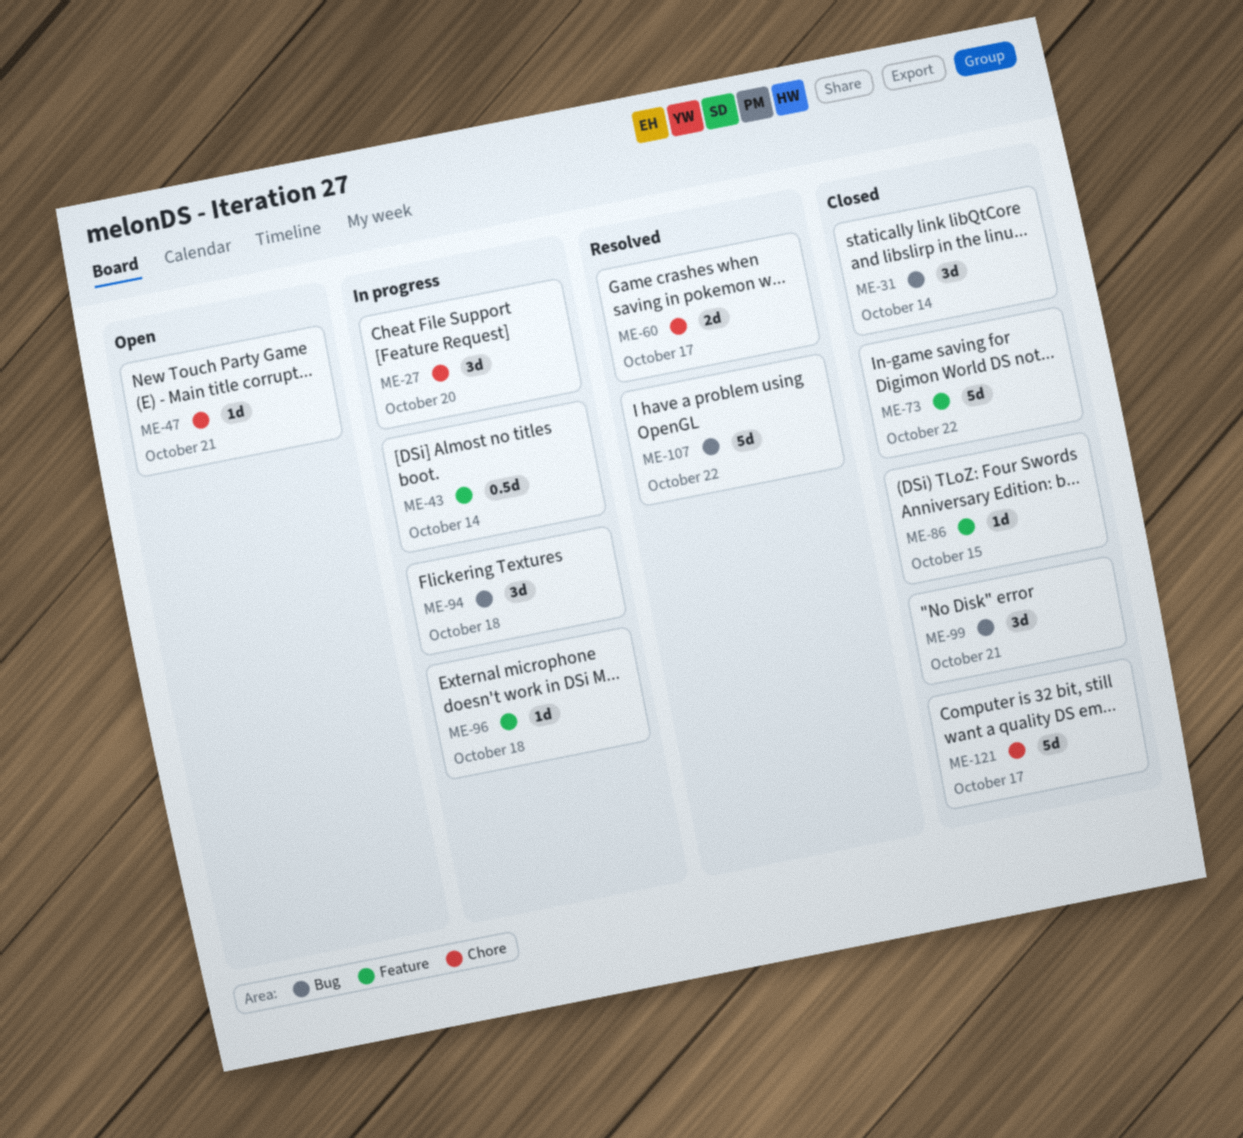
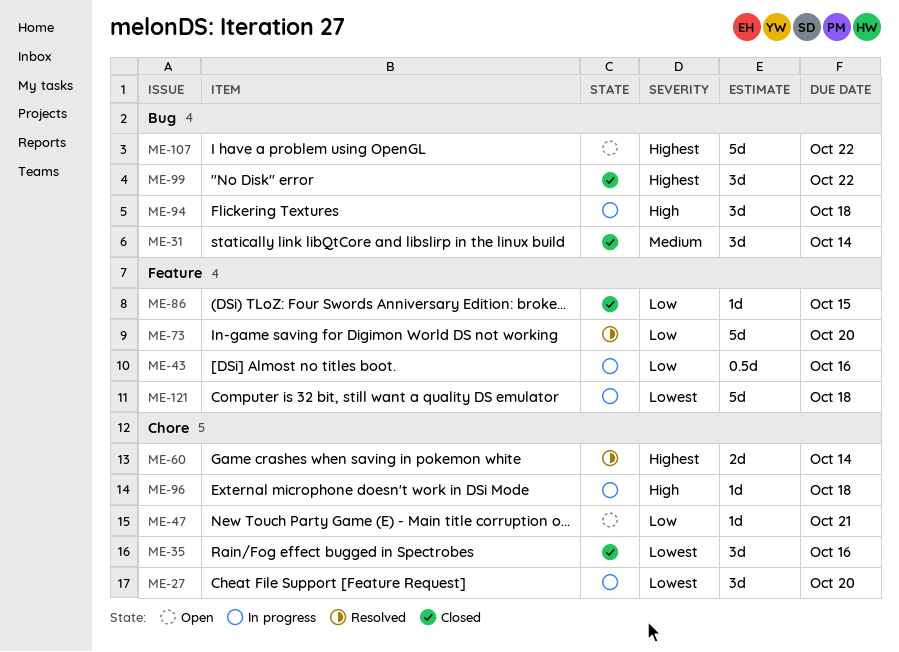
ME-35: none -> present
ME-43, due: Oct 14 -> Oct 16
ME-60, due: Oct 17 -> Oct 14
ME-73, status: Closed -> Resolved
ME-73, due: Oct 22 -> Oct 20
ME-96, label: Feature -> Chore
ME-99, due: Oct 21 -> Oct 22
ME-107, status: Resolved -> Open
ME-121, status: Closed -> In progress
ME-121, label: Chore -> Feature
ME-121, due: Oct 17 -> Oct 18

